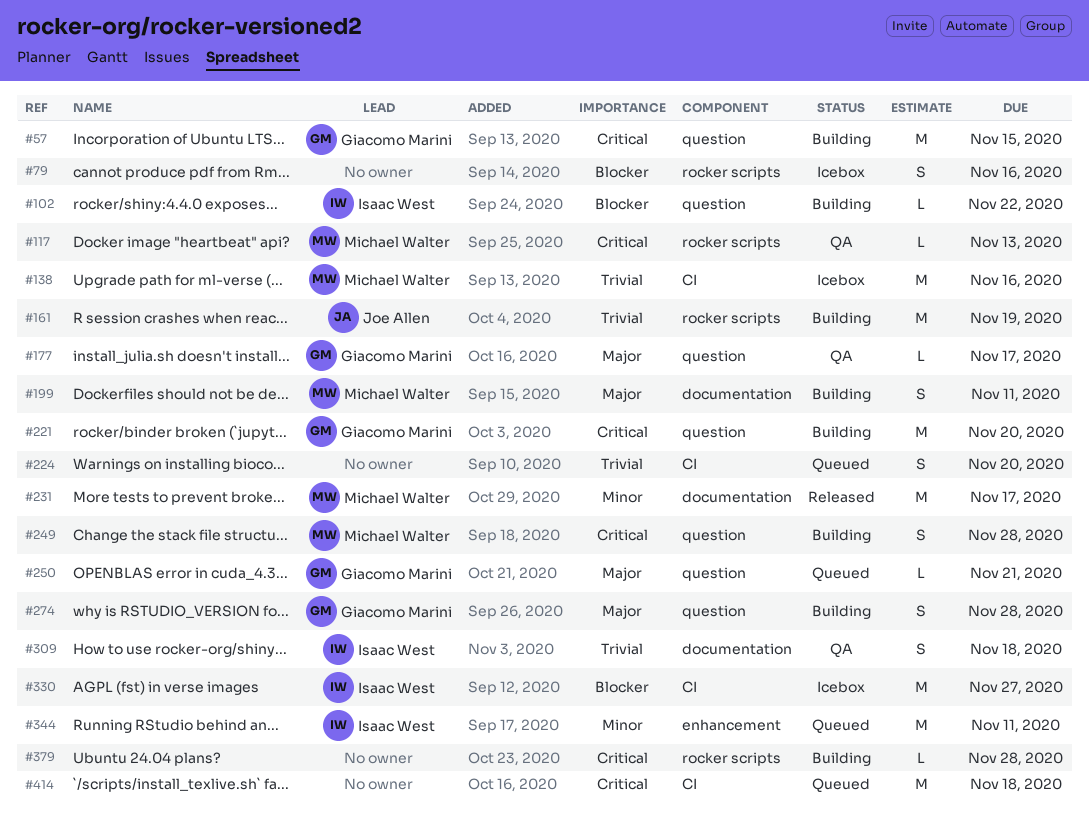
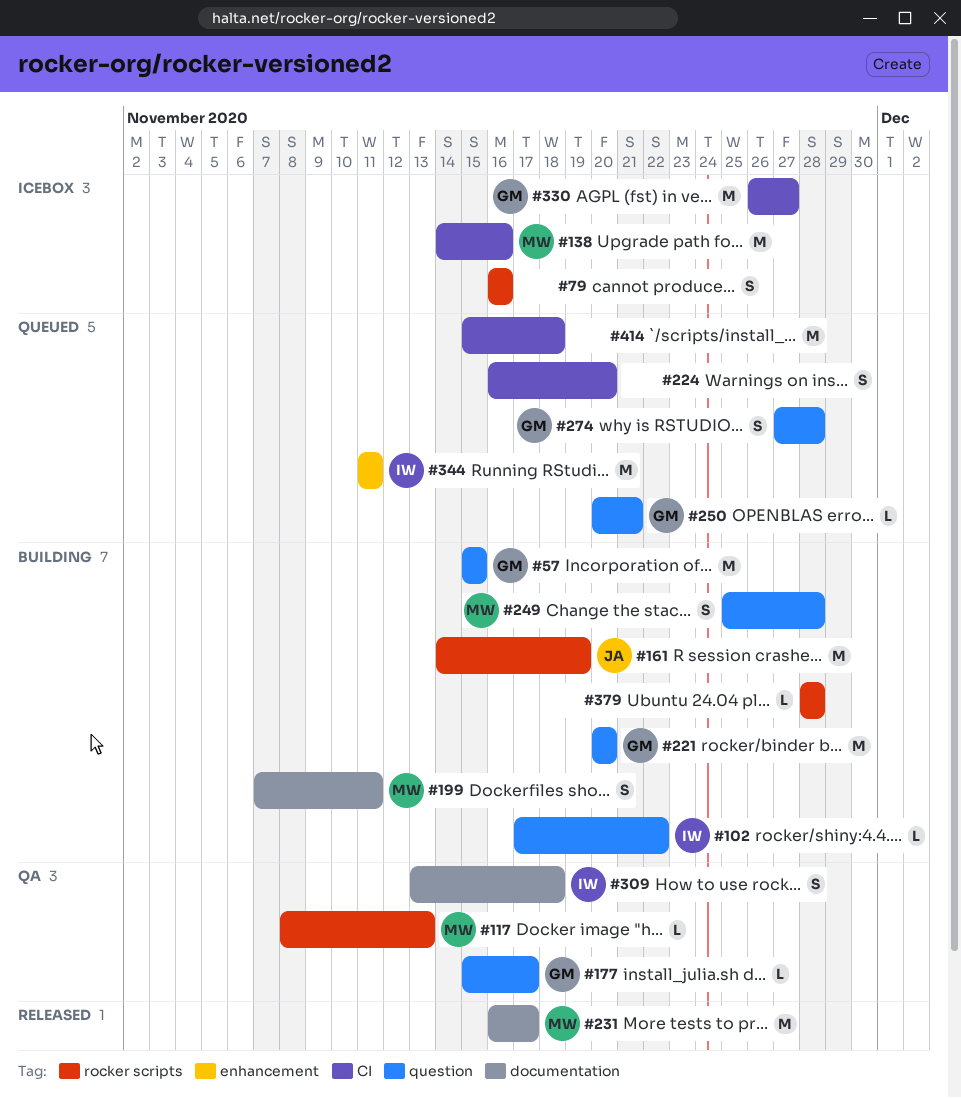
#274, status: Building -> Queued
#330, owner: Isaac West -> Giacomo Marini

